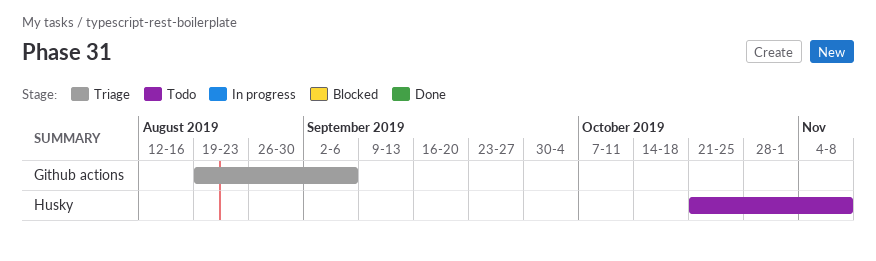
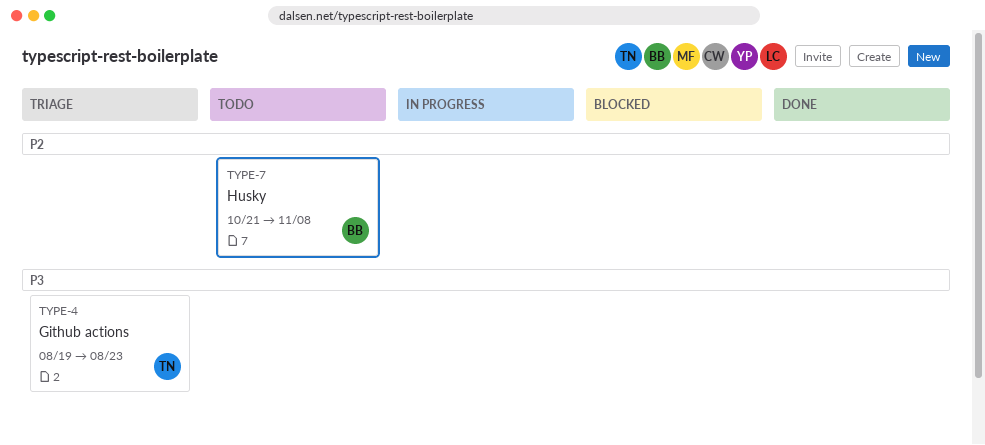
Github actions, due: Sep 6 -> Aug 23

